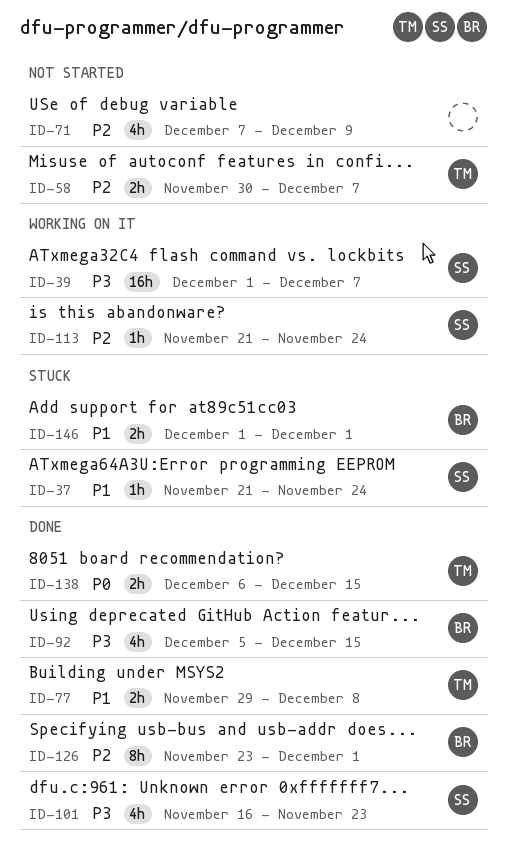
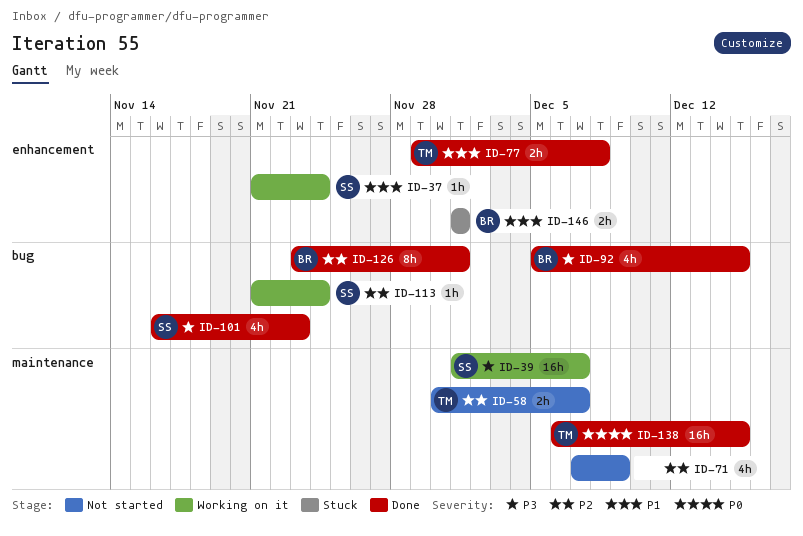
ID-37, status: Stuck -> Working on it
ID-138, estimate: 2h -> 16h

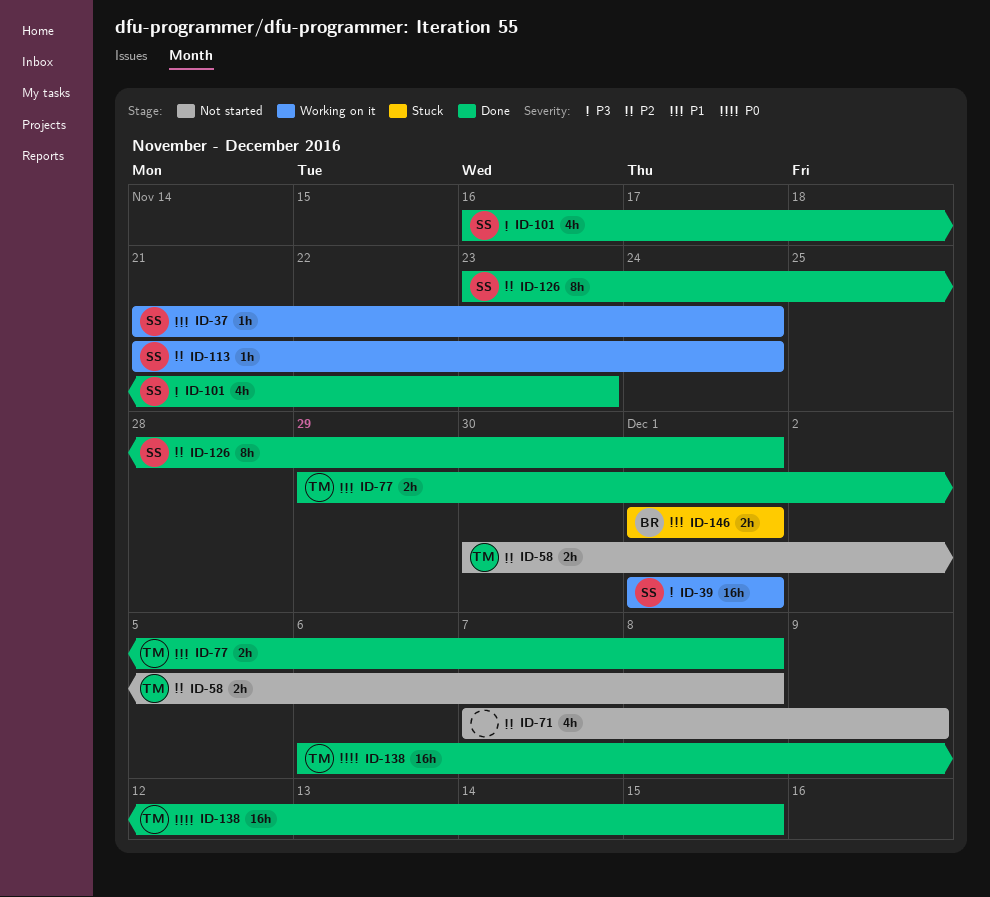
ID-39, due: Dec 7 -> Dec 1
ID-58, due: Dec 7 -> Dec 8
ID-92: present -> none
ID-126, owner: BR -> SS

